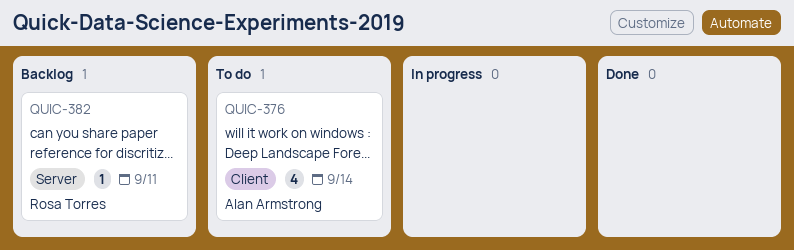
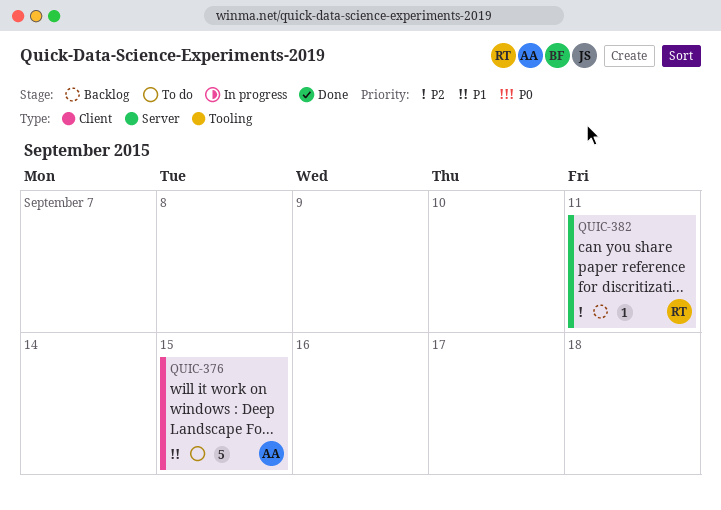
QUIC-376, estimate: 4 -> 5
QUIC-376, due: Sep 14 -> Sep 15

